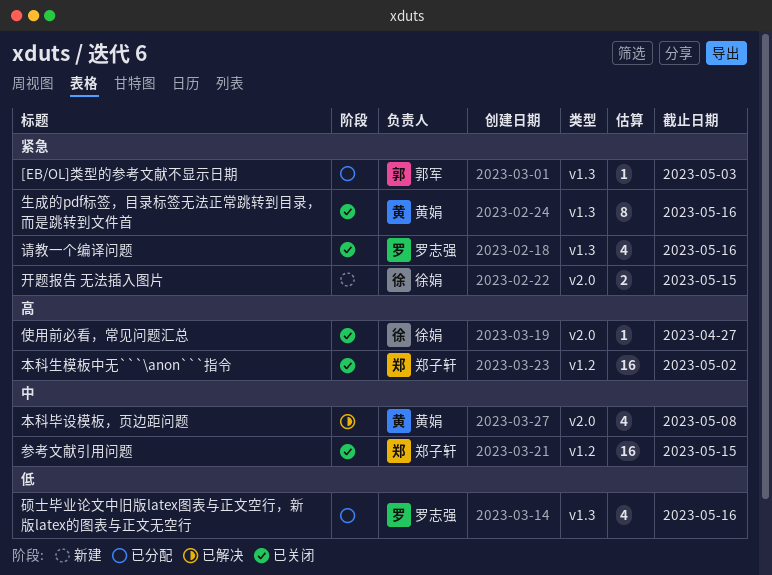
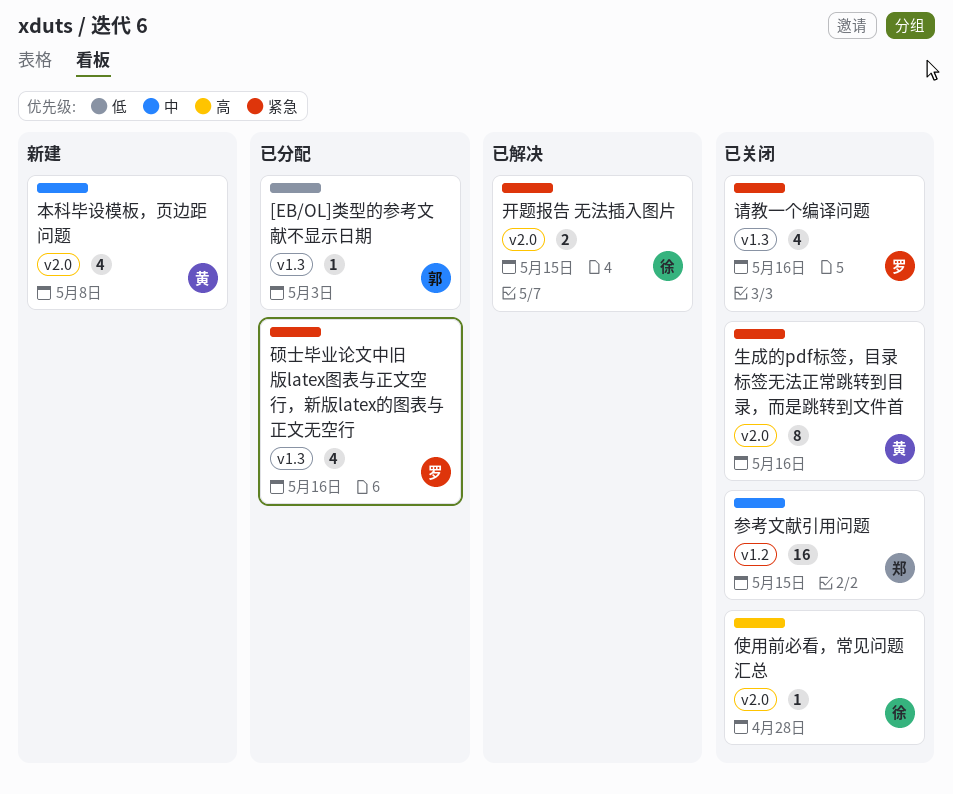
[EB/OL]类型的参考文献不显示日期, priority: 紧急 -> 低
使用前必看，常见问题汇总, due: Apr 27 -> Apr 28
开题报告 无法插入图片, status: 新建 -> 已解决
本科毕设模板，页边距问题, status: 已解决 -> 新建
本科生模板中无```\anon```指令: present -> none
生成的pdf标签，目录标签无法正常跳转到目录，而是跳转到文件首, label: v1.3 -> v2.0
硕士毕业论文中旧版latex图表与正文空行，新版latex的图表与正文无空行, priority: 低 -> 紧急

